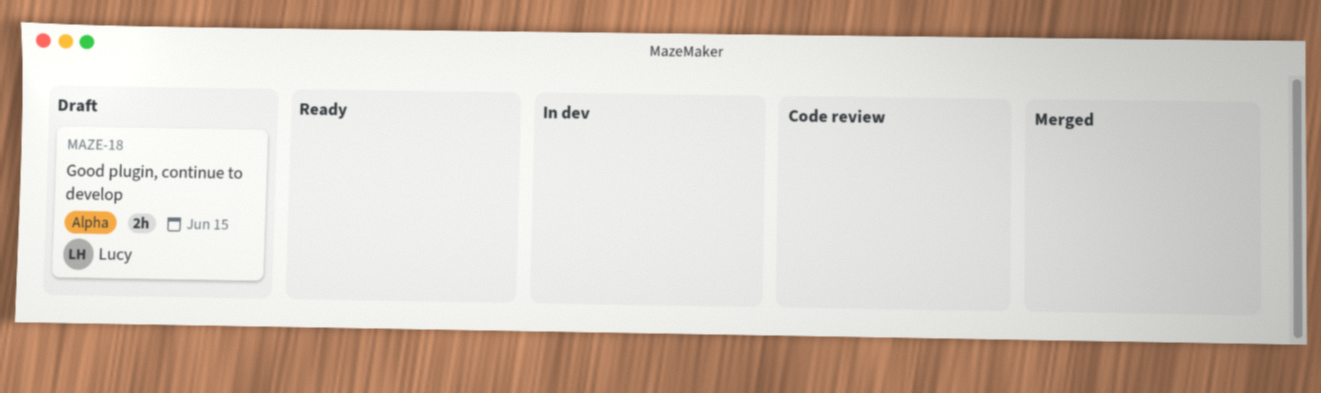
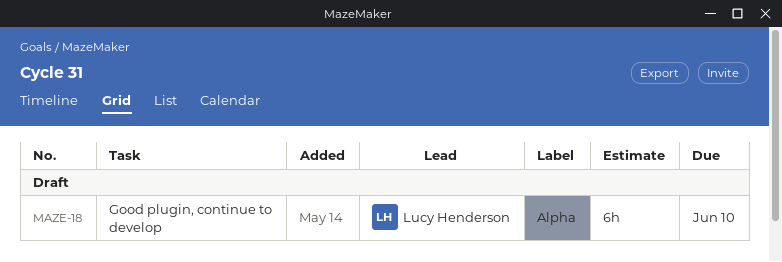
MAZE-18, estimate: 2h -> 6h
MAZE-18, due: Jun 15 -> Jun 10

